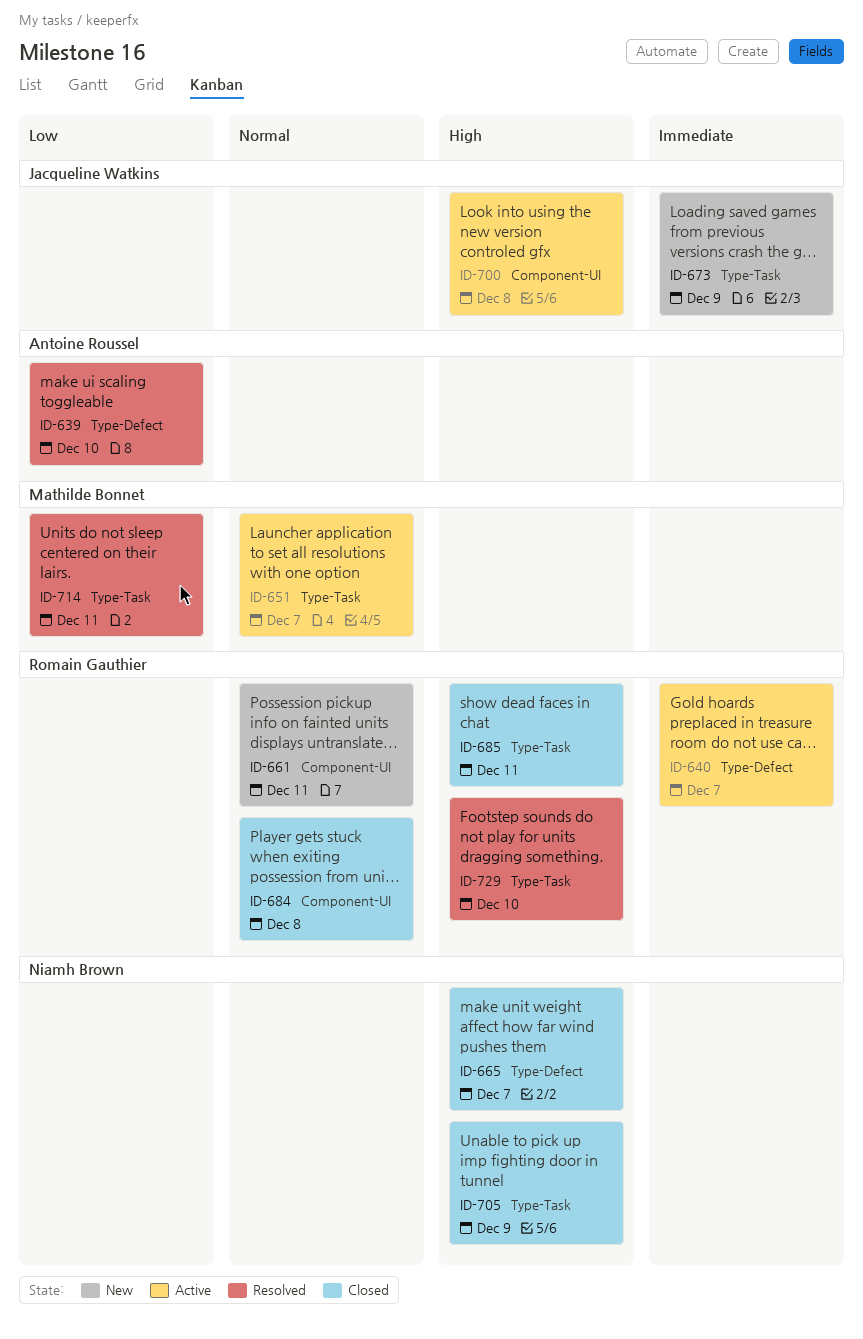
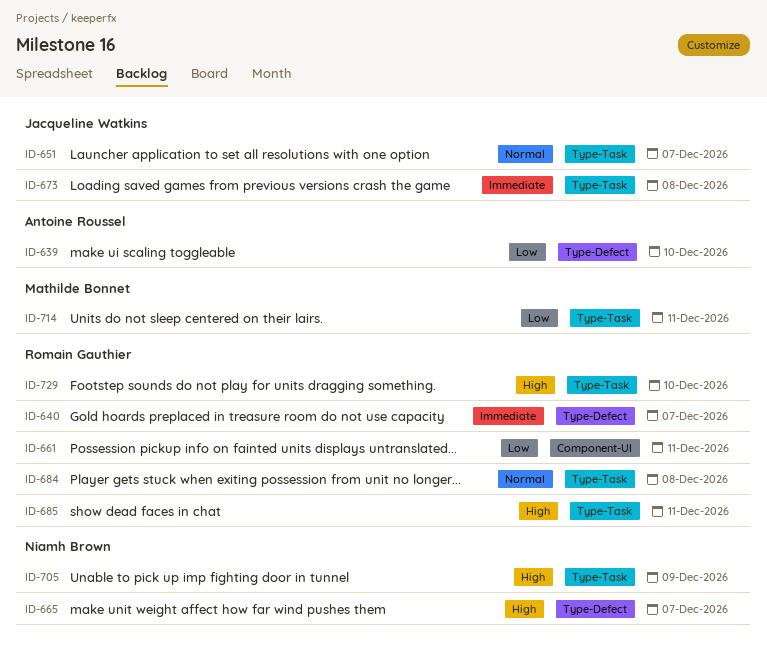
ID-651, owner: Mathilde Bonnet -> Jacqueline Watkins
ID-661, priority: Normal -> Low
ID-673, day: Dec 9 -> Dec 8
ID-684, label: Component-UI -> Type-Task
ID-700: present -> none

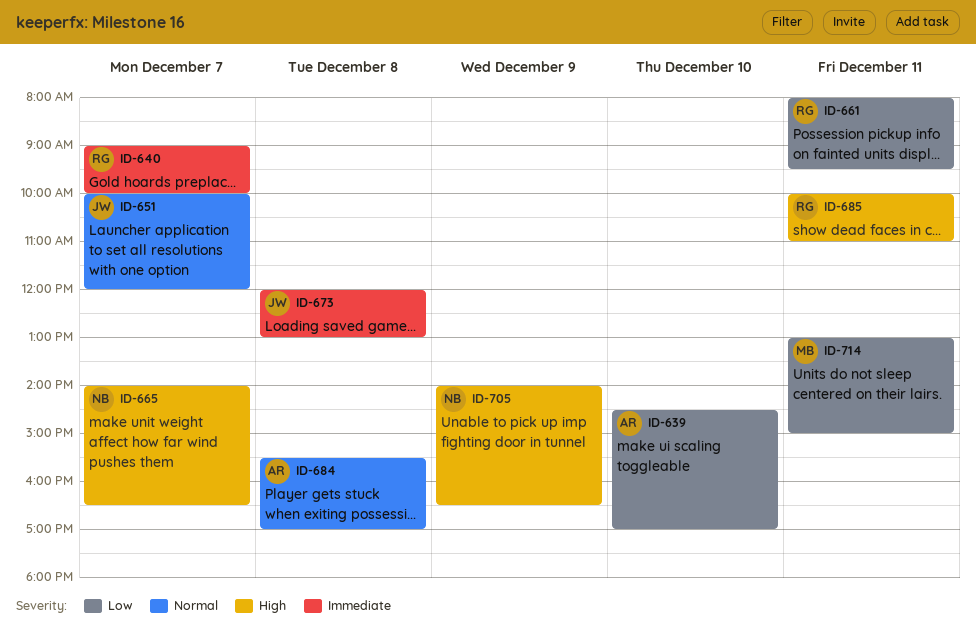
ID-684, owner: Romain Gauthier -> Antoine Roussel
ID-729: present -> none

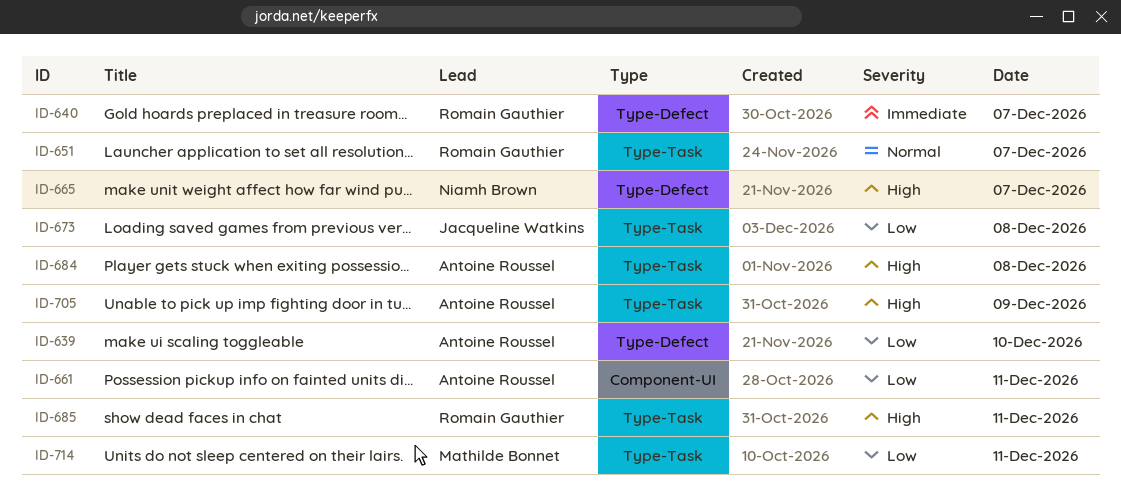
ID-651, owner: Jacqueline Watkins -> Romain Gauthier
ID-661, owner: Romain Gauthier -> Antoine Roussel
ID-673, priority: Immediate -> Low
ID-684, priority: Normal -> High
ID-705, owner: Niamh Brown -> Antoine Roussel

